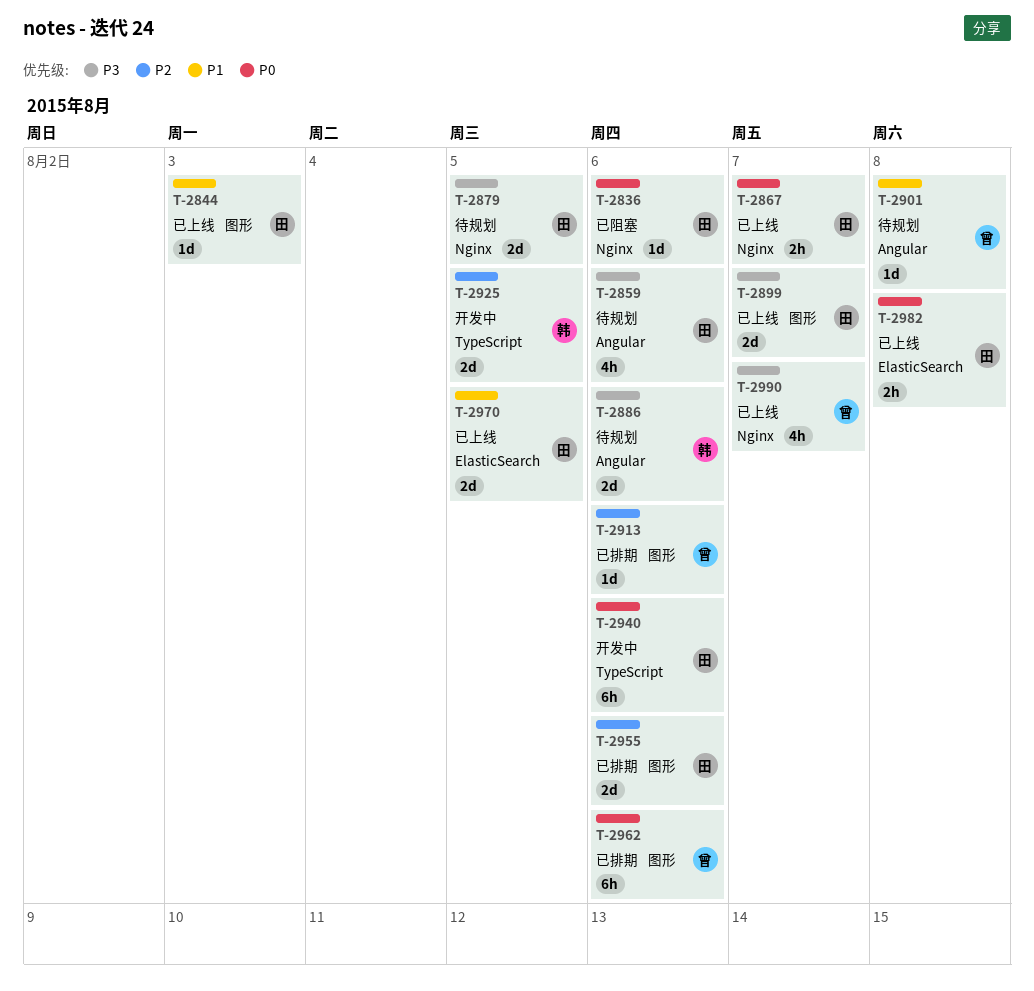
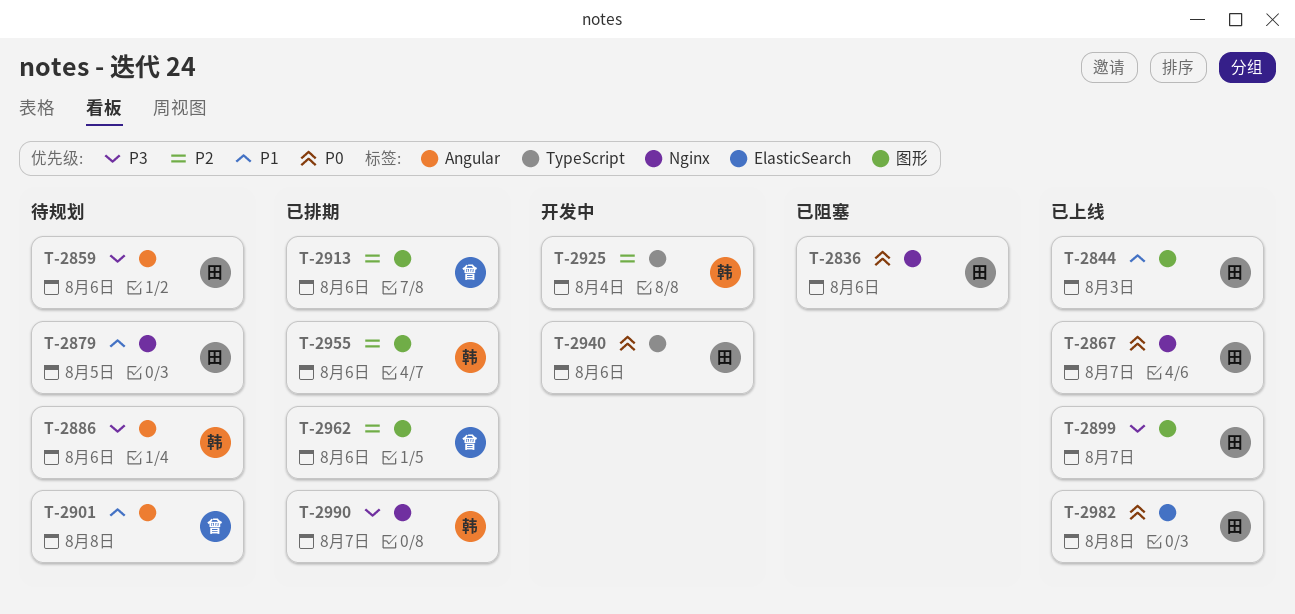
T-2879, priority: P3 -> P1
T-2925, due: Aug 5 -> Aug 4
T-2955, owner: 田 -> 韩
T-2962, priority: P0 -> P2
T-2970: present -> none
T-2990, status: 已上线 -> 已排期
T-2990, owner: 曾 -> 韩

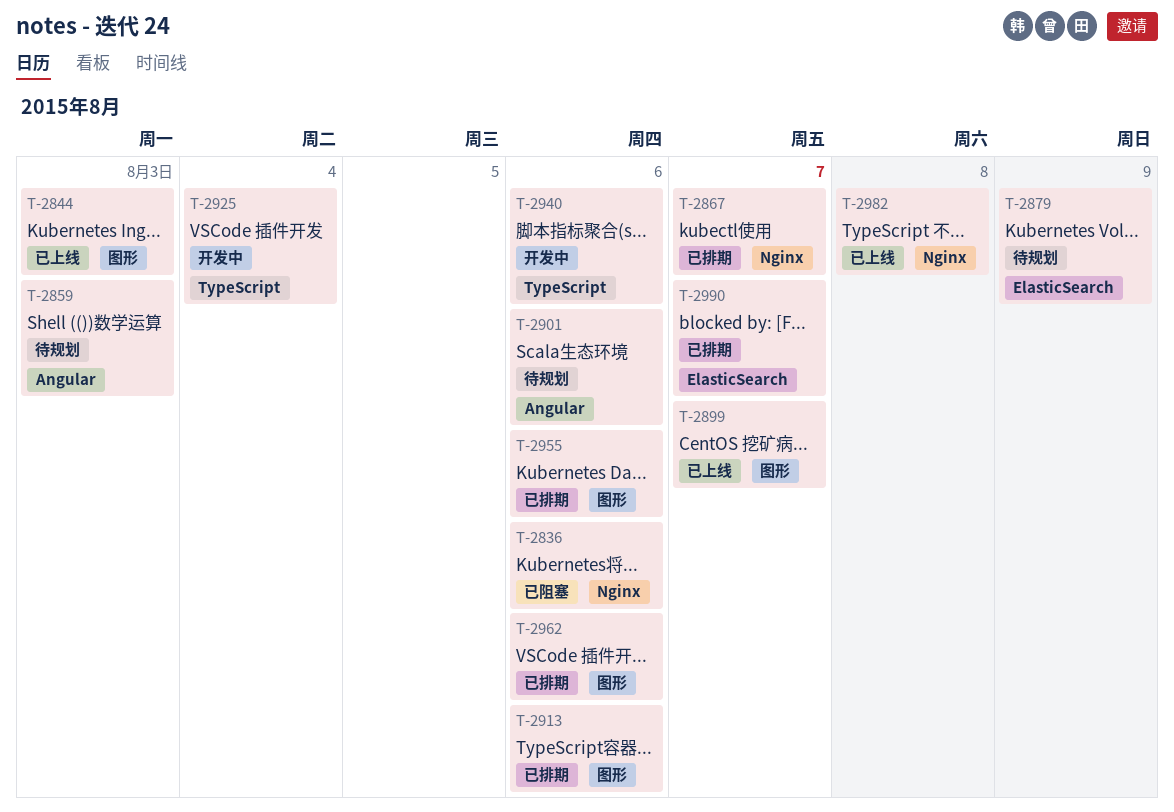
T-2859, due: Aug 6 -> Aug 3
T-2867, status: 已上线 -> 已排期
T-2879, label: Nginx -> ElasticSearch
T-2879, due: Aug 5 -> Aug 9
T-2886: present -> none
T-2901, due: Aug 8 -> Aug 6
T-2982, label: ElasticSearch -> Nginx
T-2990, label: Nginx -> ElasticSearch

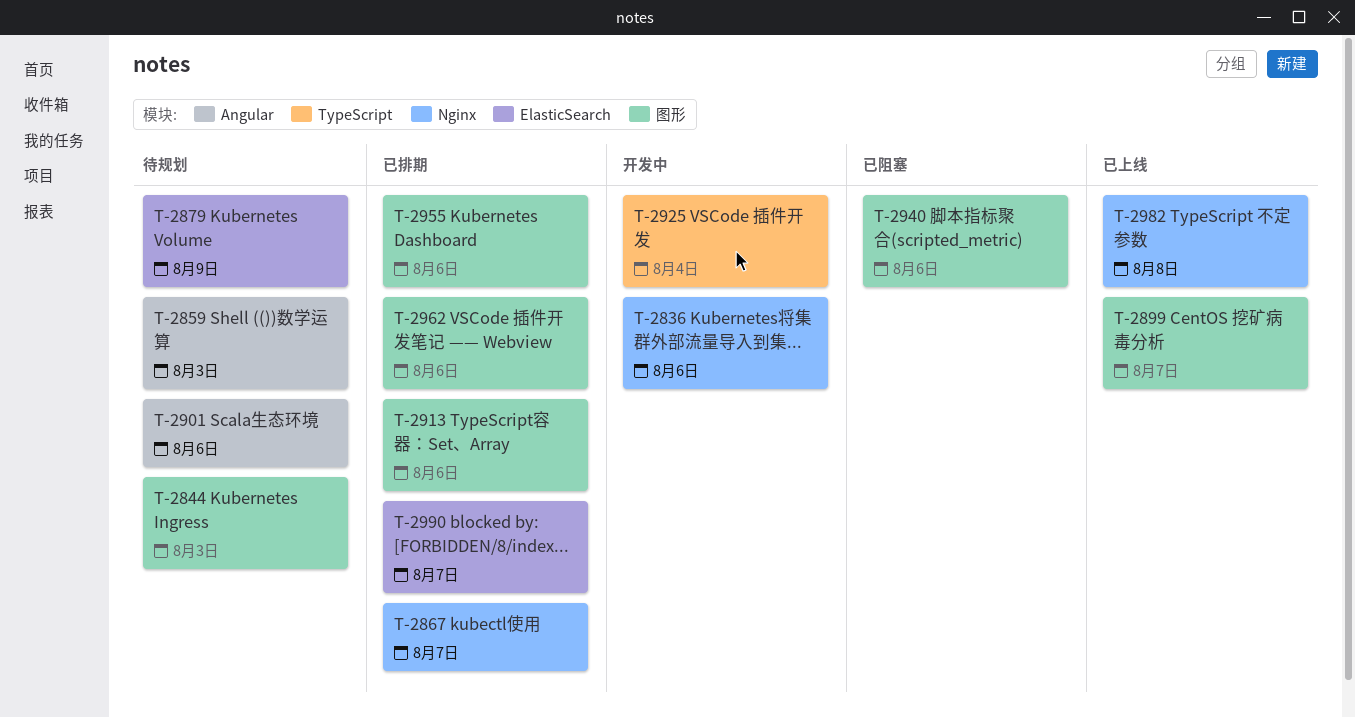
T-2836, status: 已阻塞 -> 开发中
T-2844, status: 已上线 -> 待规划
T-2940, status: 开发中 -> 已阻塞
T-2940, label: TypeScript -> 图形

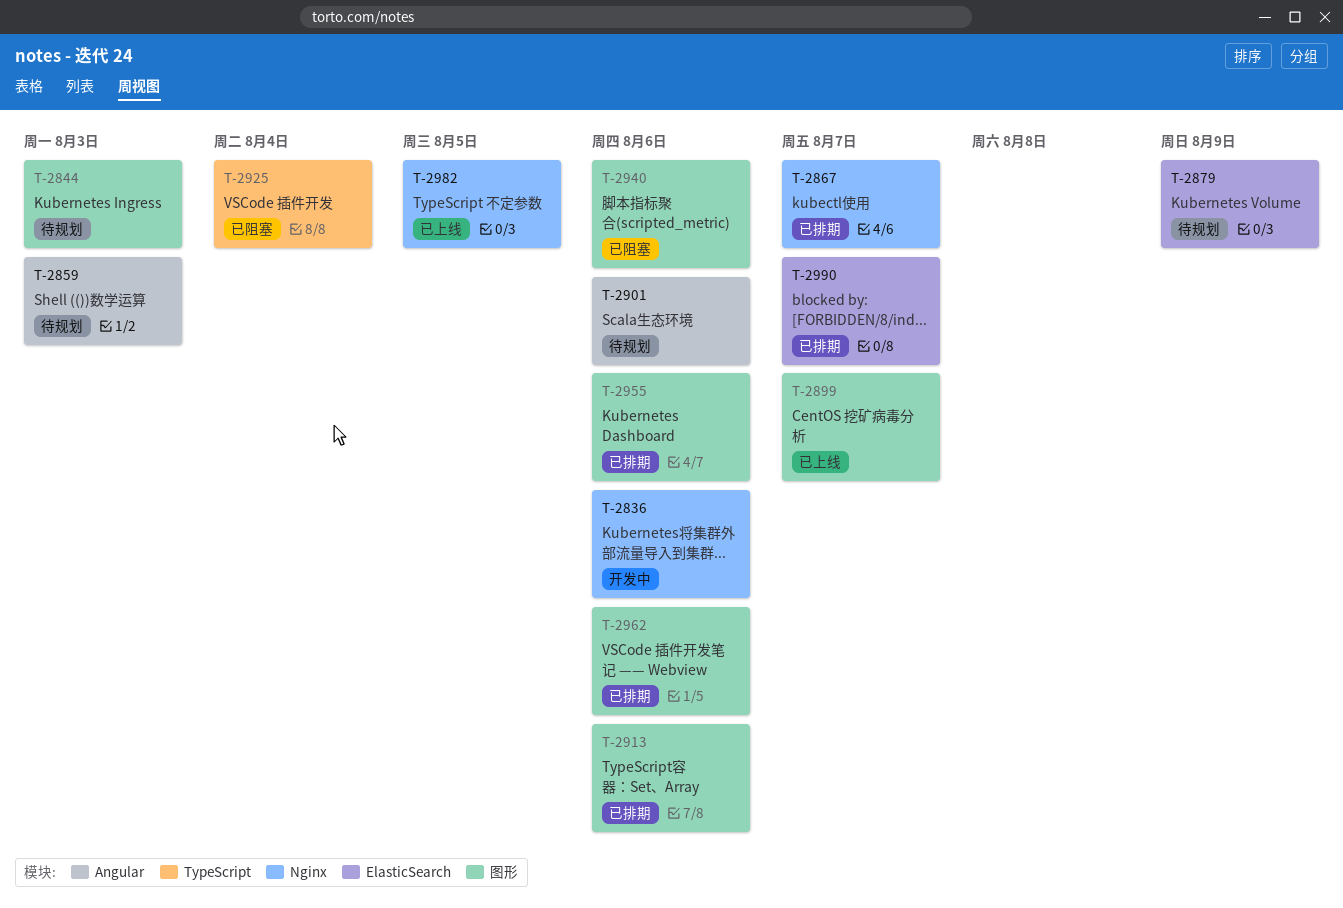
T-2925, status: 开发中 -> 已阻塞
T-2982, due: Aug 8 -> Aug 5

